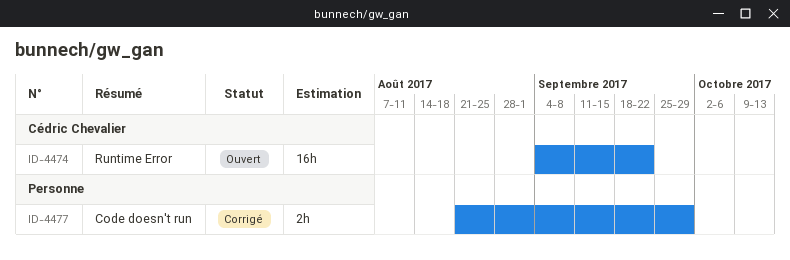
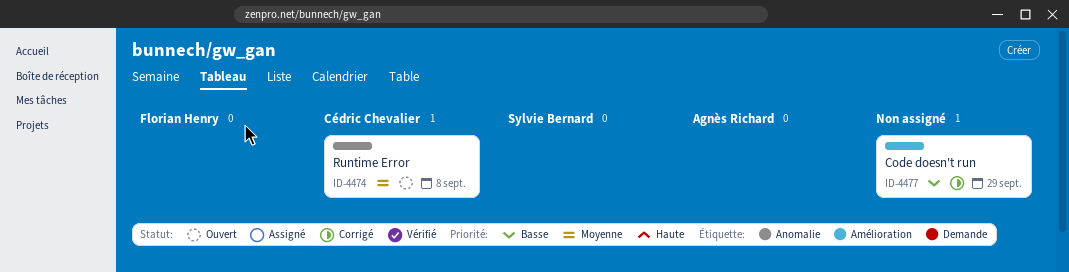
ID-4474, due: Sep 22 -> Sep 8

